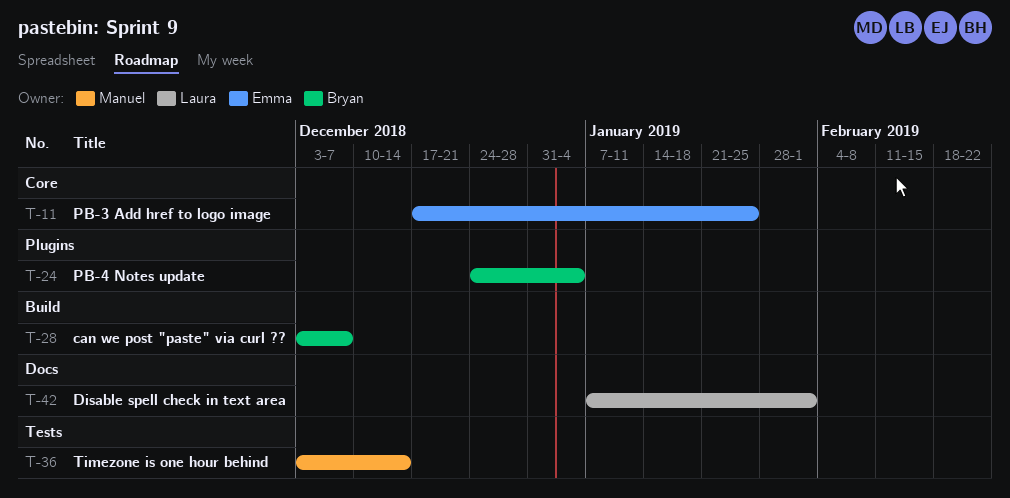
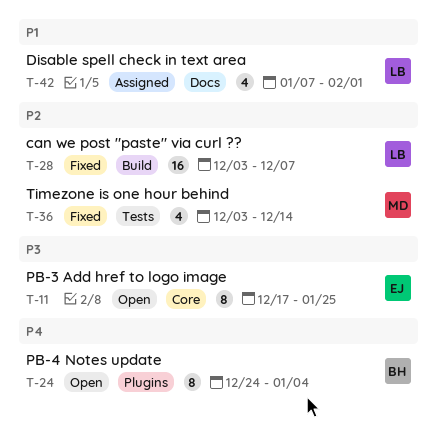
T-28, owner: Bryan -> Laura

